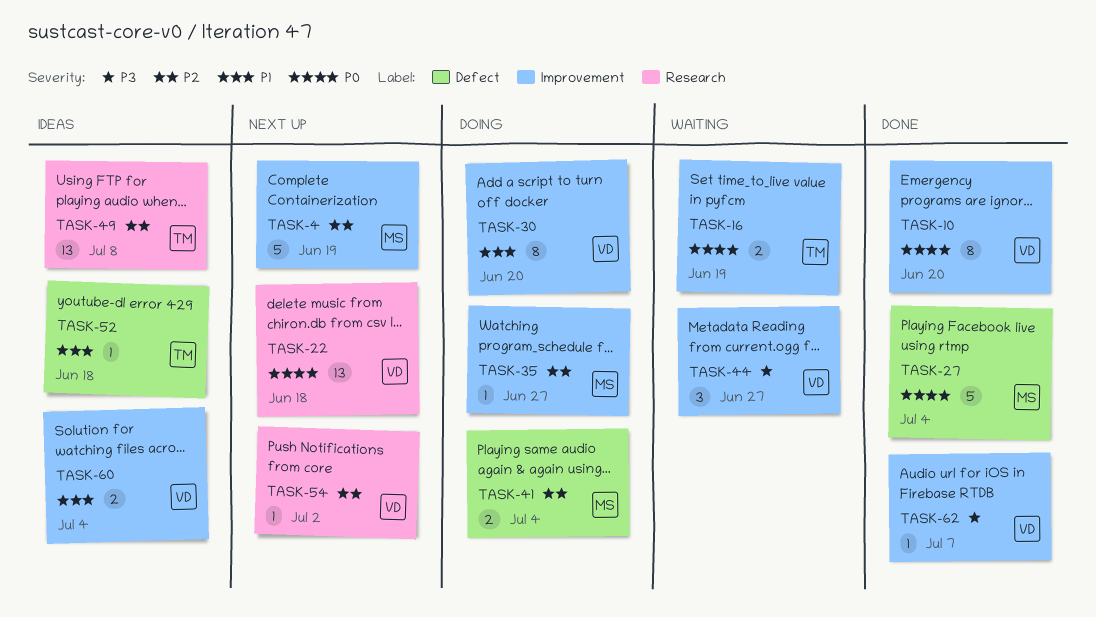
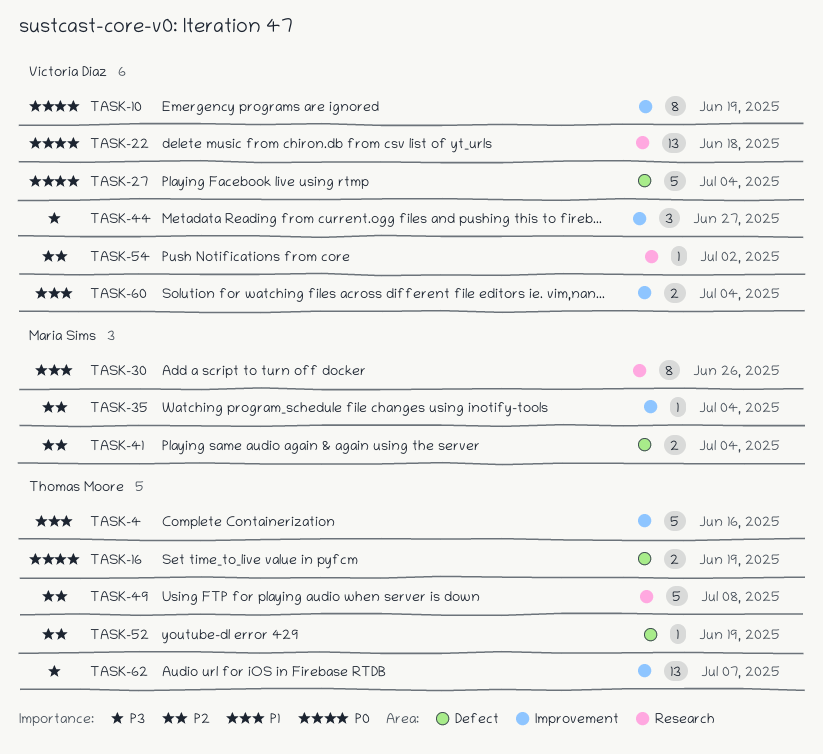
TASK-4, owner: Maria Sims -> Thomas Moore
TASK-4, priority: P2 -> P1
TASK-4, due: Jun 19 -> Jun 16
TASK-10, due: Jun 20 -> Jun 19
TASK-16, label: Improvement -> Defect
TASK-27, owner: Maria Sims -> Victoria Diaz
TASK-30, owner: Victoria Diaz -> Maria Sims
TASK-30, label: Improvement -> Research
TASK-30, due: Jun 20 -> Jun 26
TASK-35, due: Jun 27 -> Jul 4
TASK-49, estimate: 13 -> 5
TASK-52, priority: P1 -> P2
TASK-52, due: Jun 18 -> Jun 19
TASK-62, owner: Victoria Diaz -> Thomas Moore
TASK-62, estimate: 1 -> 13

